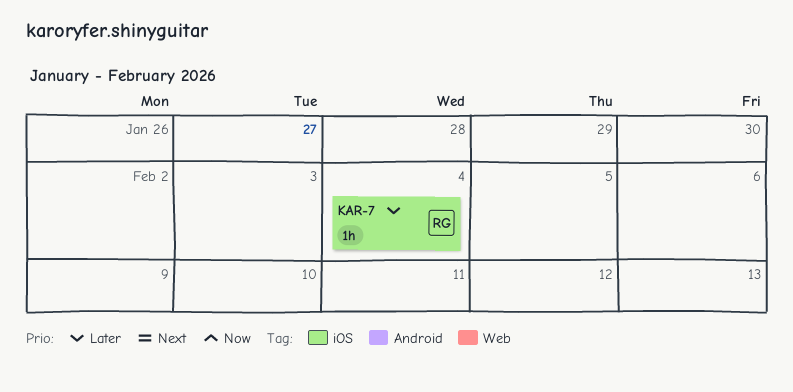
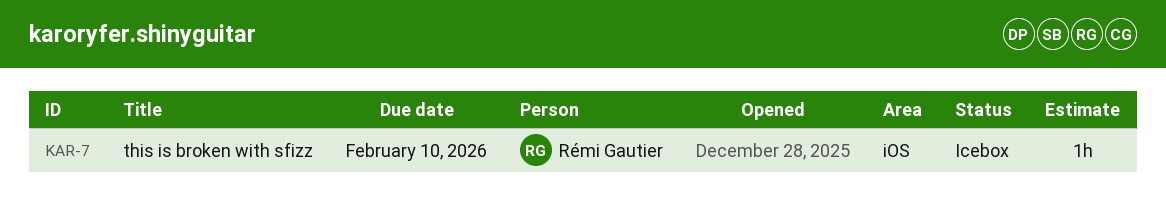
KAR-7, due: Feb 4 -> Feb 10

